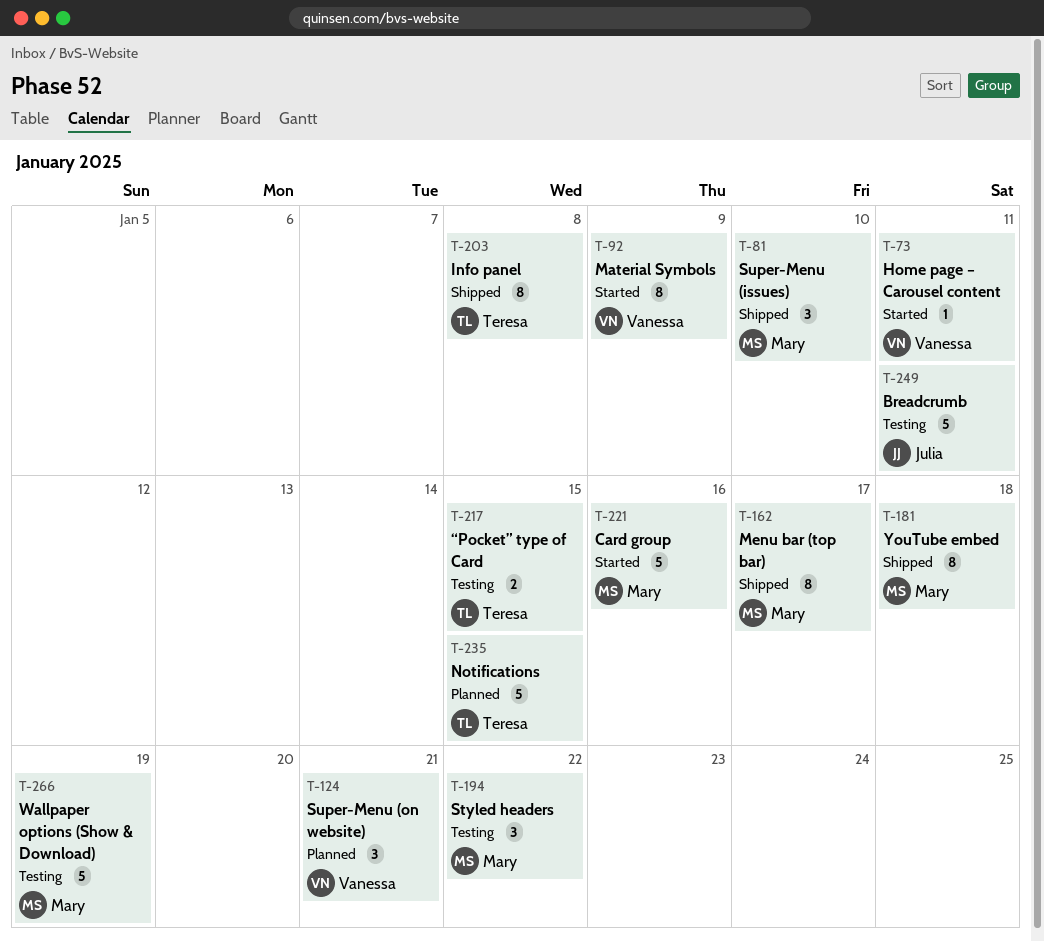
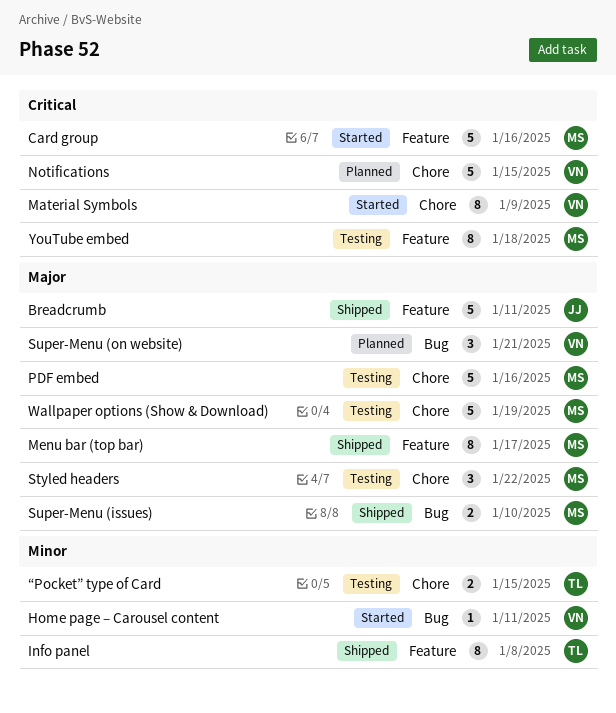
Breadcrumb, status: Testing -> Shipped
Notifications, owner: Teresa -> Vanessa
PDF embed: none -> present
Super-Menu (issues), estimate: 3 -> 2
YouTube embed, status: Shipped -> Testing

